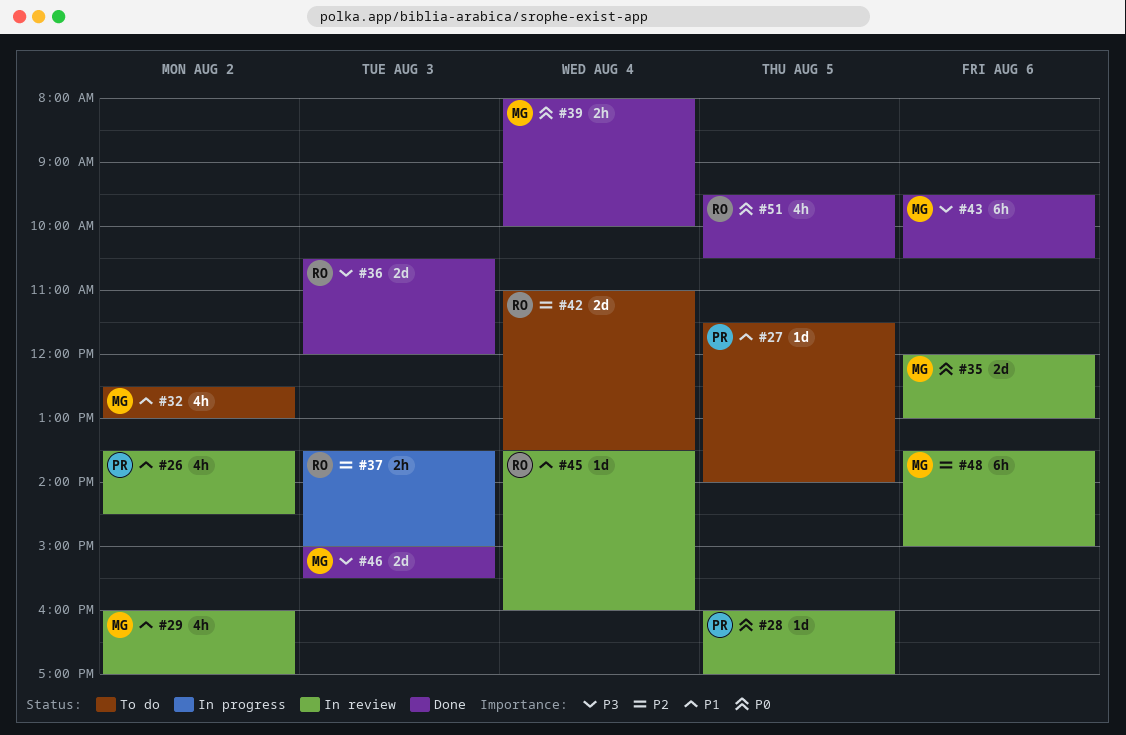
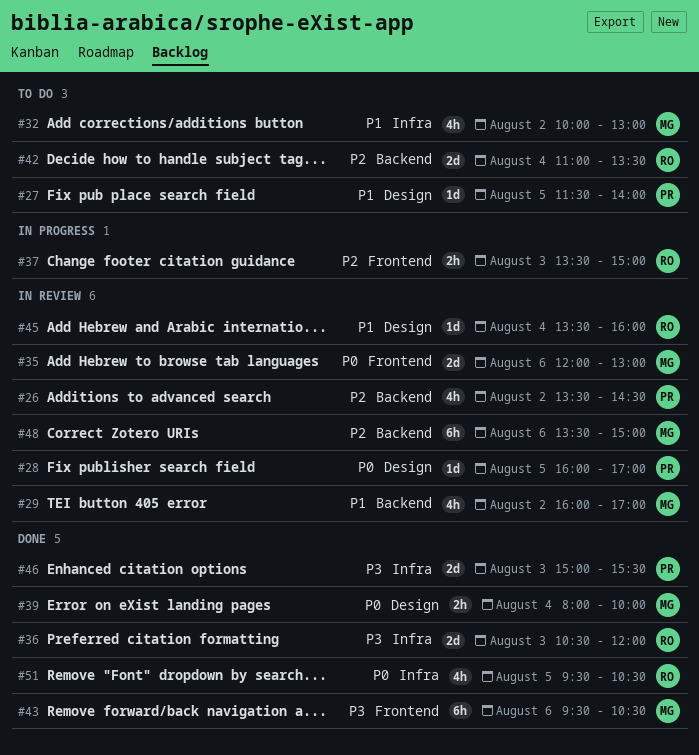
#26, priority: P1 -> P2
#32, begins: 12:30 -> 10:00
#46, owner: MG -> PR

